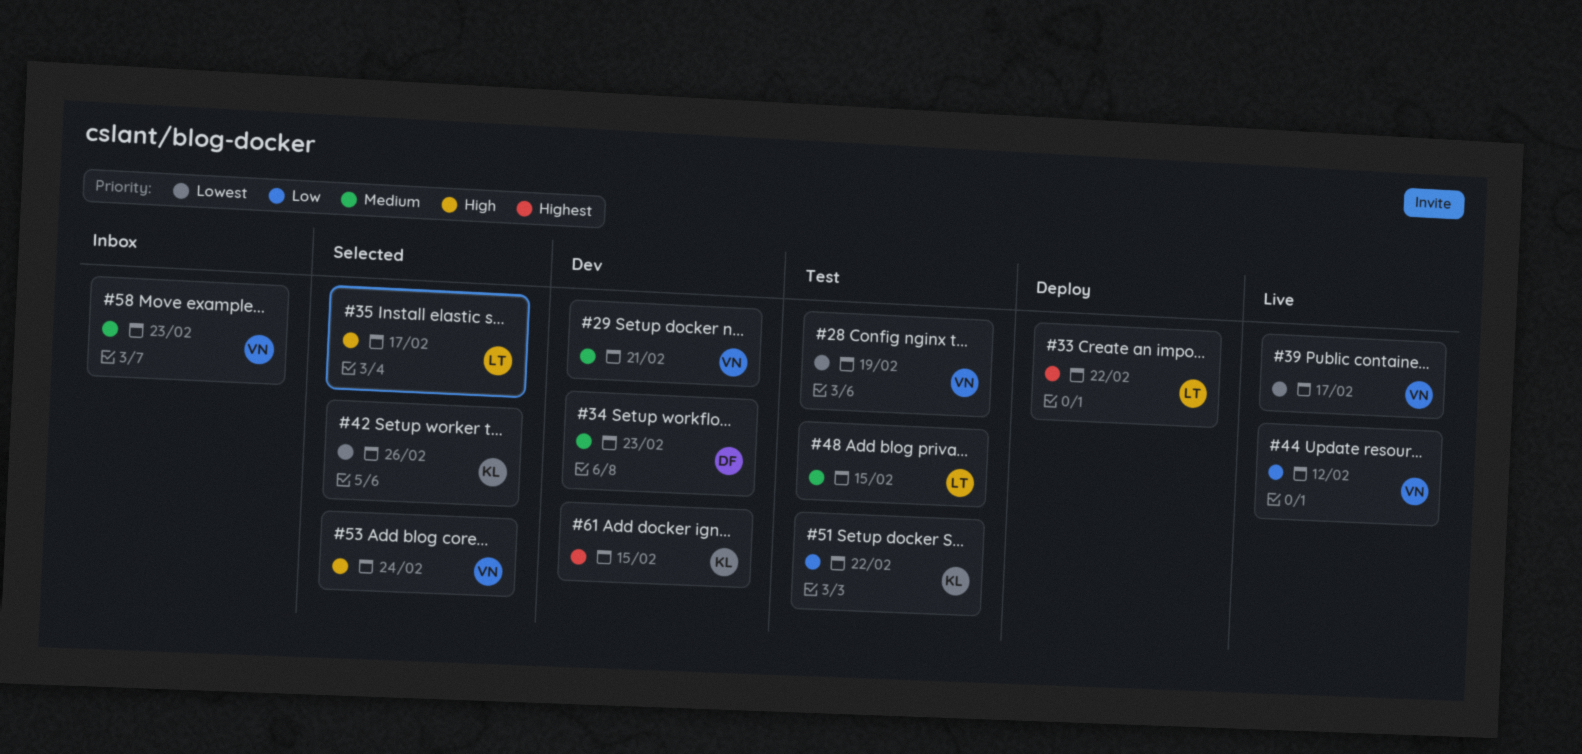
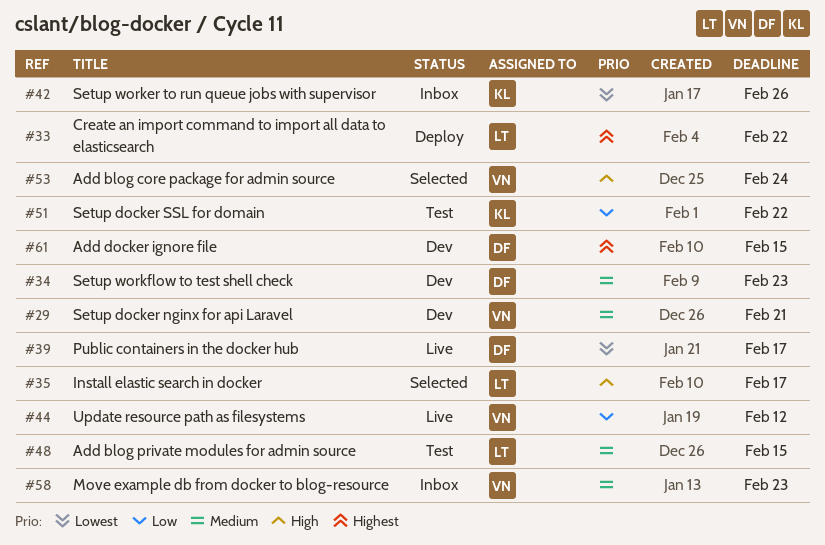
#28: present -> none
#39, owner: VN -> DF
#42, status: Selected -> Inbox
#61, owner: KL -> DF

